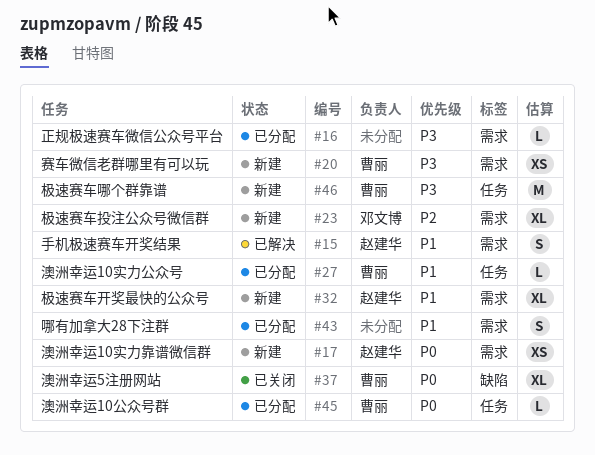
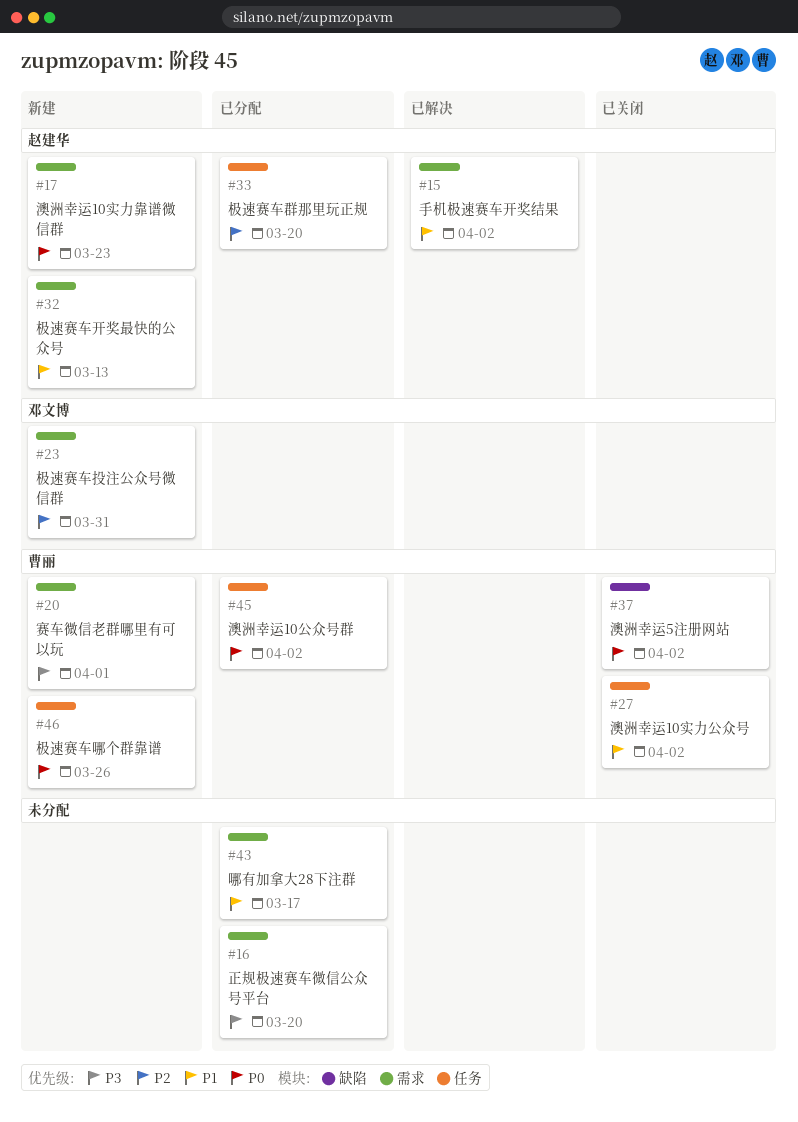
#27, status: 已分配 -> 已关闭
#33: none -> present
#46, priority: P3 -> P0

